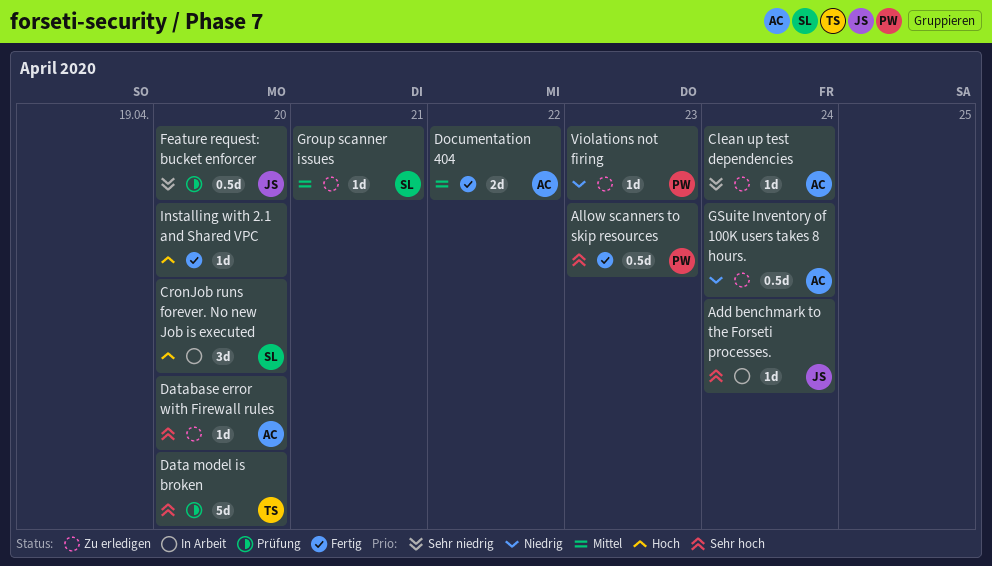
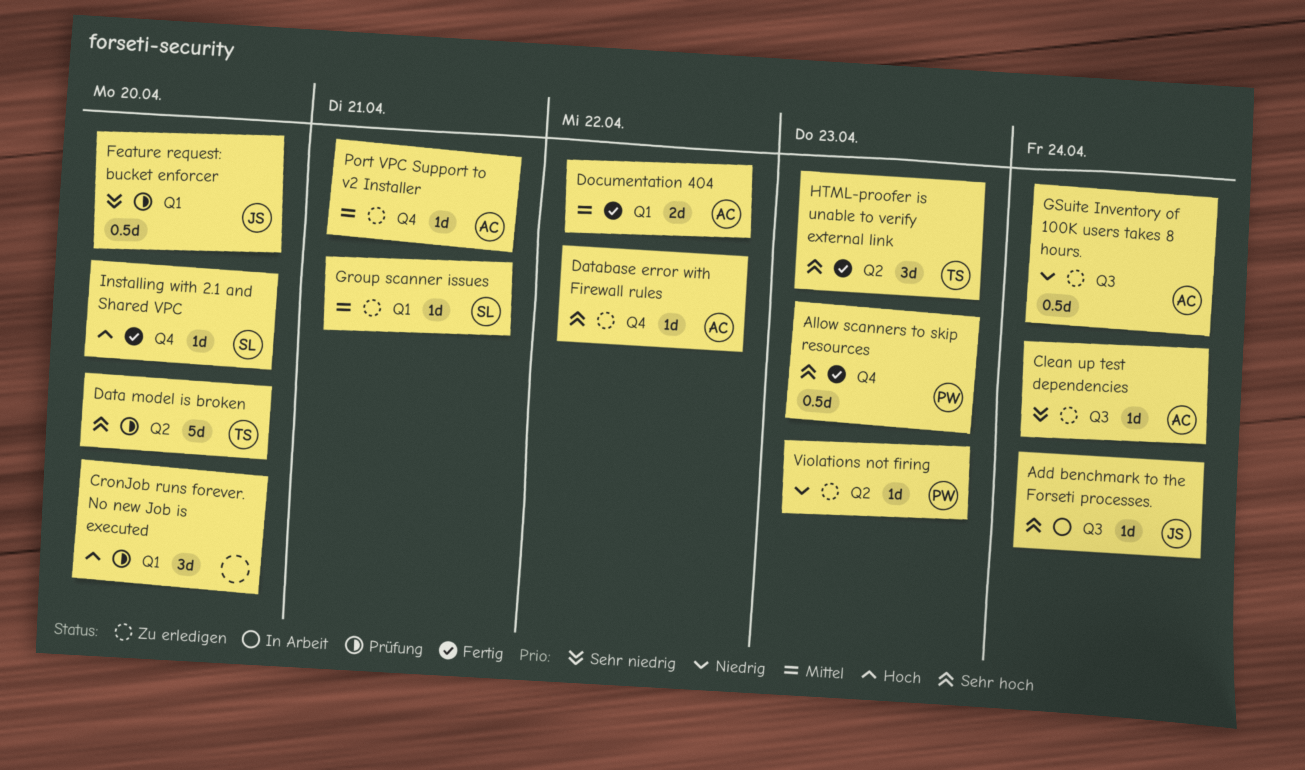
CronJob runs forever. No new Job is executed, status: In Arbeit -> Prüfung
CronJob runs forever. No new Job is executed, owner: SL -> none
Database error with Firewall rules, due: Apr 20 -> Apr 22
HTML-proofer is unable to verify external link: none -> present
Installing with 2.1 and Shared VPC, owner: none -> SL
Port VPC Support to v2 Installer: none -> present

